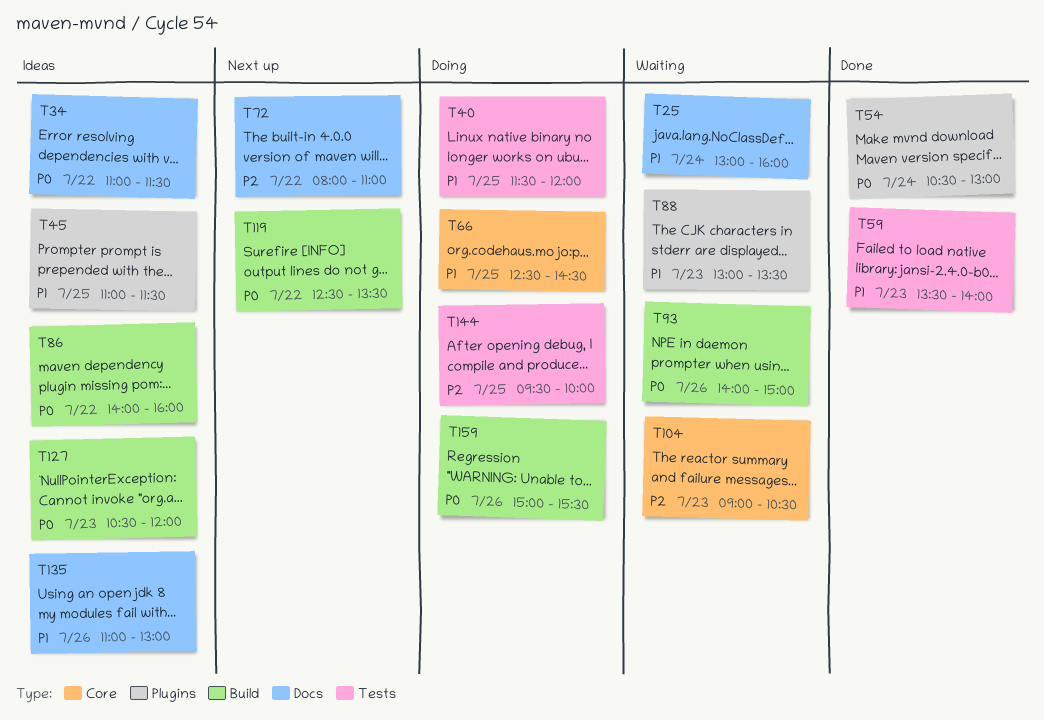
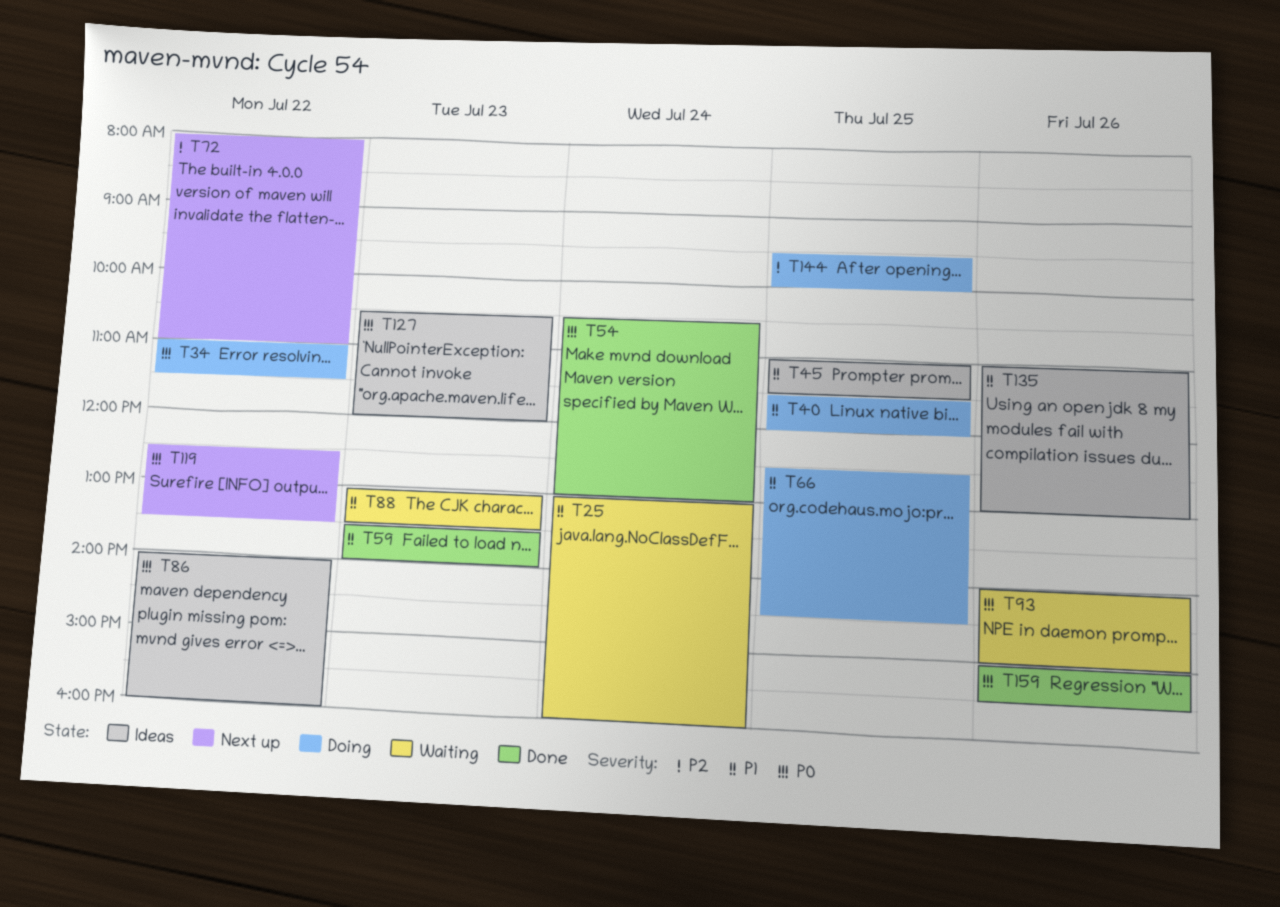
T34, status: Ideas -> Doing
T104: present -> none
T159, status: Doing -> Done

